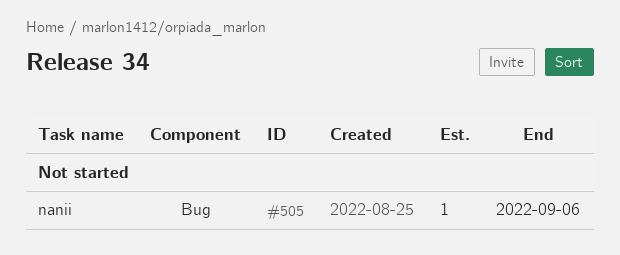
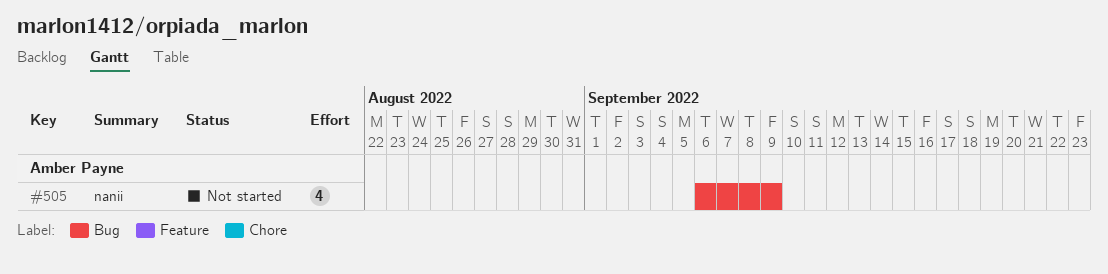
#505, estimate: 1 -> 4
#505, due: Sep 6 -> Sep 9

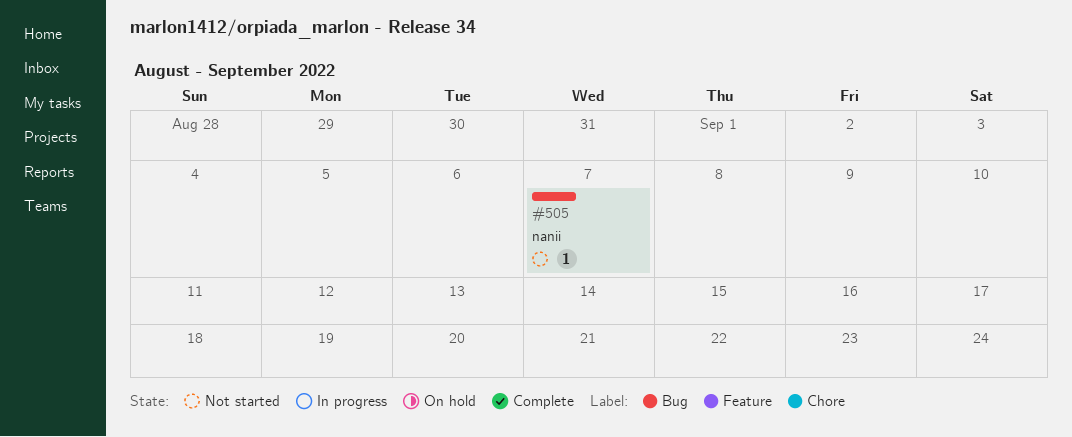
#505, estimate: 4 -> 1
#505, due: Sep 9 -> Sep 7

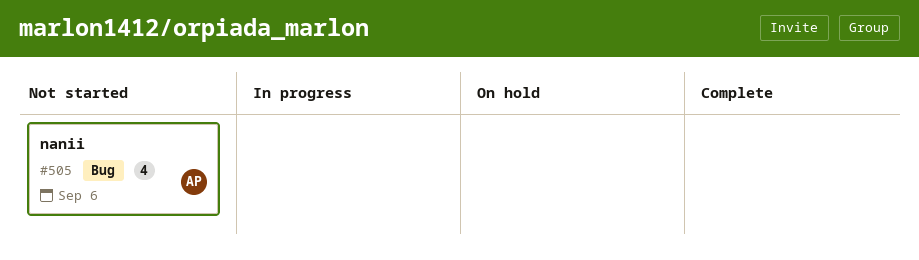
#505, estimate: 1 -> 4
#505, due: Sep 7 -> Sep 6

